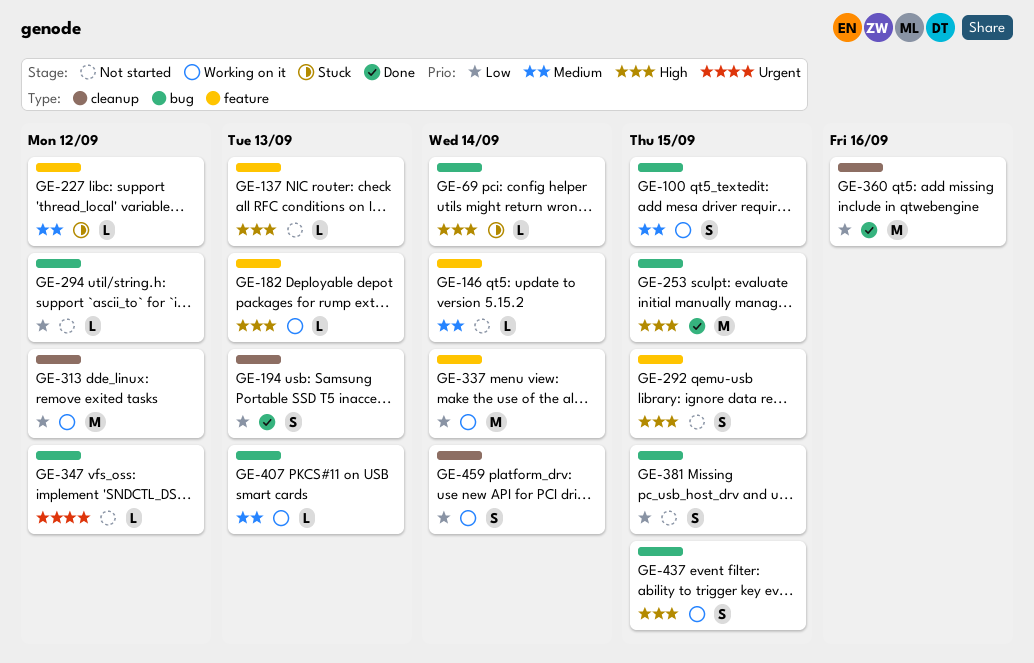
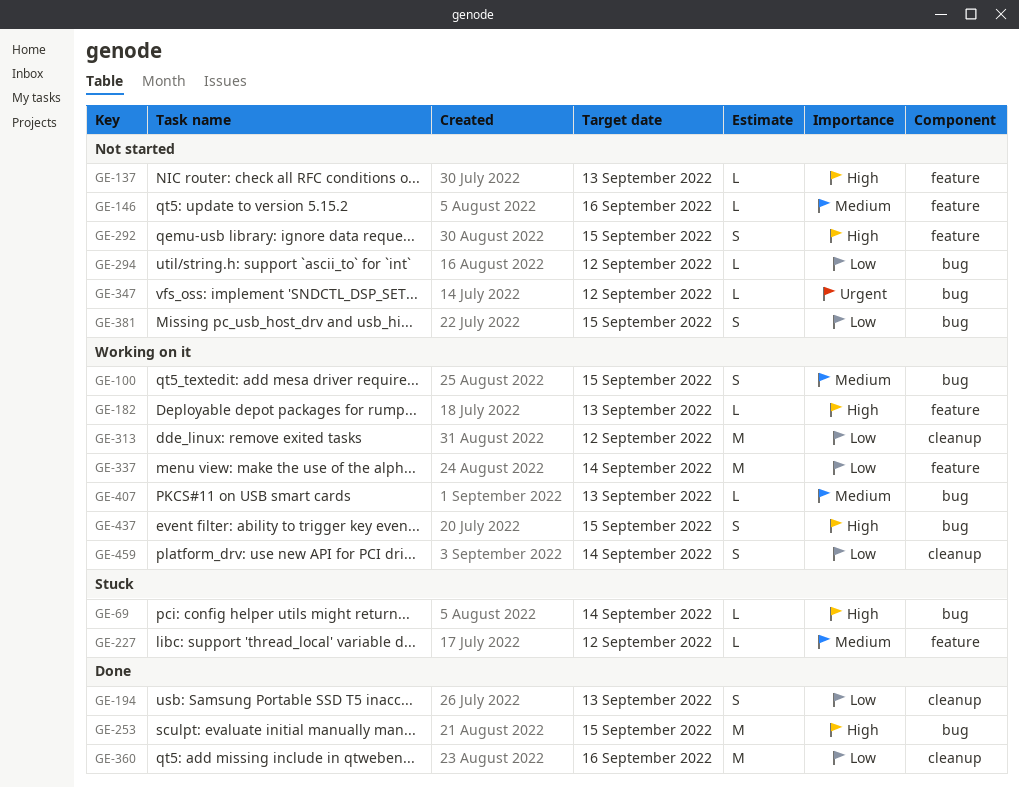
GE-146, due: Sep 14 -> Sep 16

